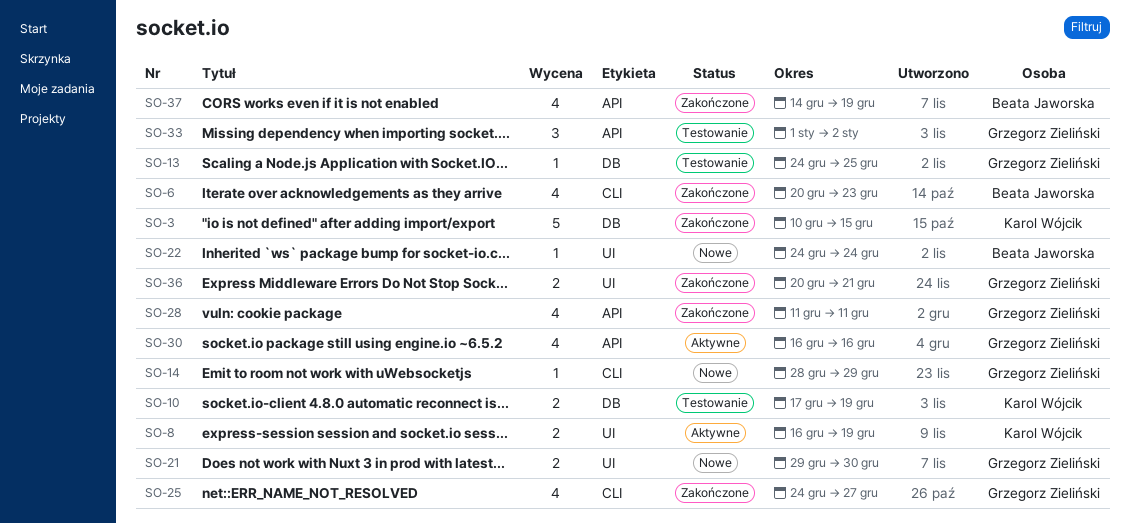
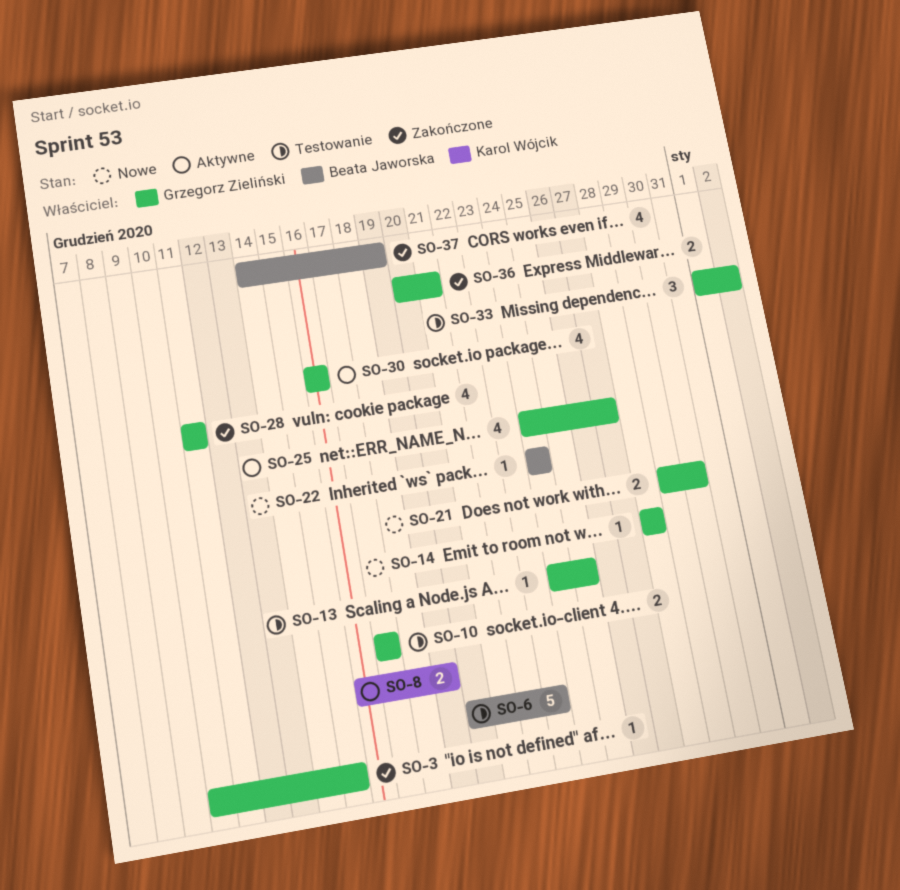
SO-3, owner: Karol Wójcik -> Grzegorz Zieliński
SO-3, estimate: 5 -> 1
SO-6, status: Zakończone -> Testowanie
SO-6, estimate: 4 -> 5
SO-10, owner: Karol Wójcik -> Grzegorz Zieliński
SO-10, due: Dec 19 -> Dec 17
SO-14, due: Dec 29 -> Dec 28
SO-25, status: Zakończone -> Aktywne

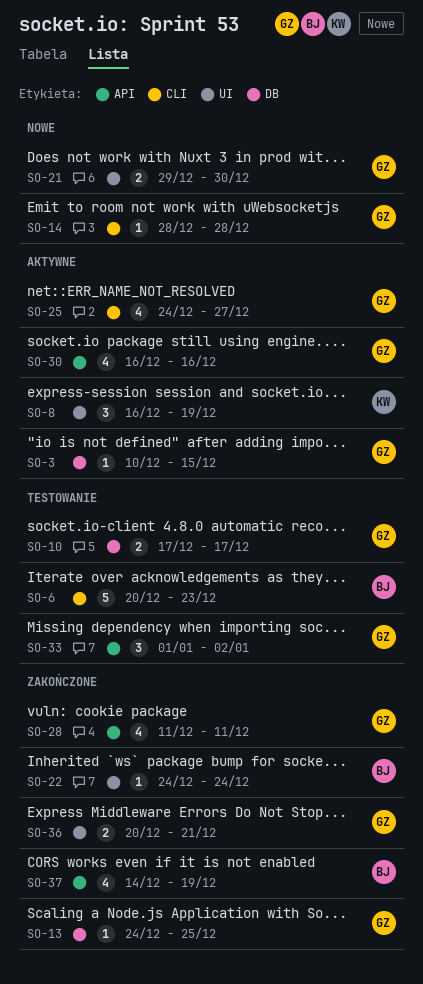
SO-3, status: Zakończone -> Aktywne
SO-8, estimate: 2 -> 3
SO-13, status: Testowanie -> Zakończone
SO-22, status: Nowe -> Zakończone

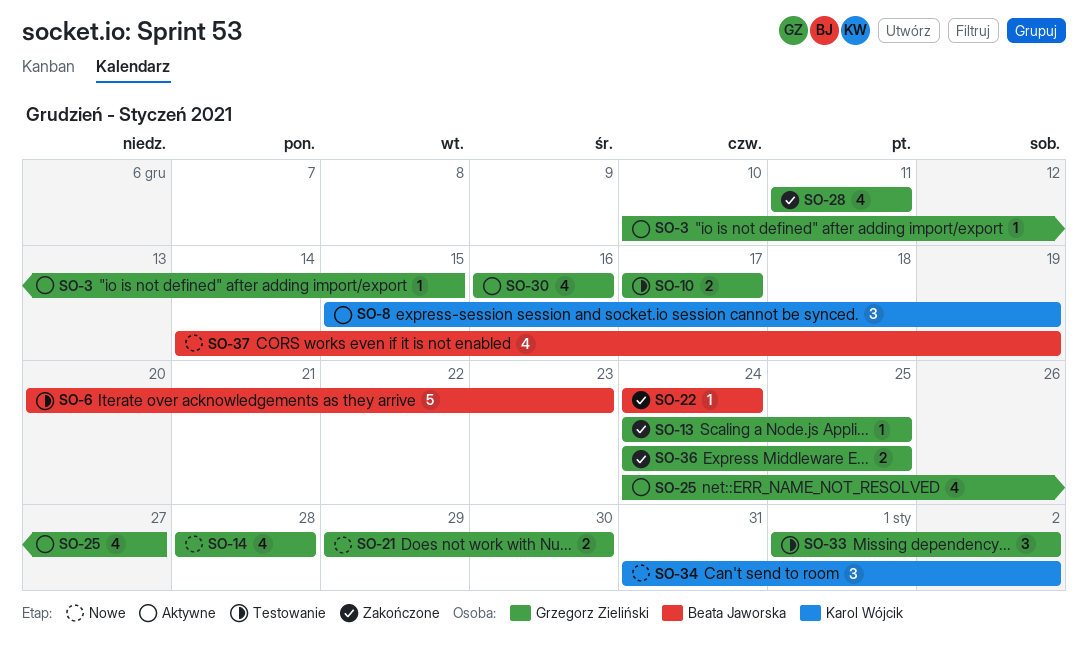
SO-8, start: Dec 16 -> Dec 15
SO-14, estimate: 1 -> 4
SO-34: none -> present
SO-36, start: Dec 20 -> Dec 24
SO-36, due: Dec 21 -> Dec 25
SO-37, status: Zakończone -> Nowe

